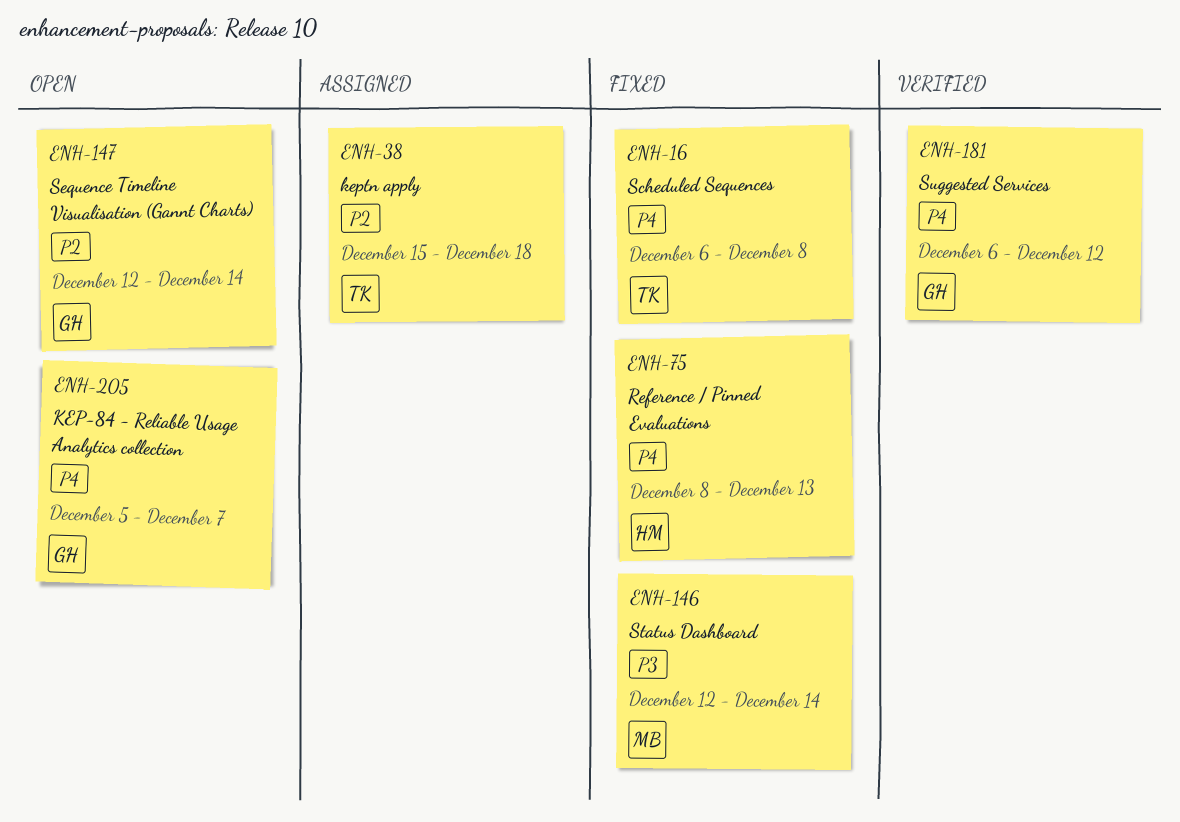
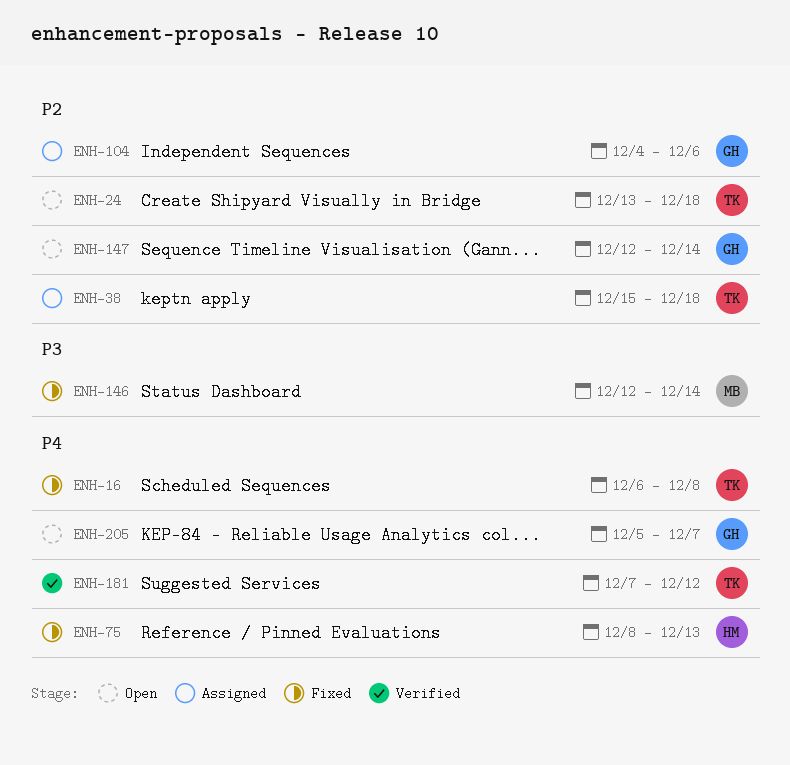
ENH-24: none -> present
ENH-104: none -> present
ENH-181, owner: GH -> TK
ENH-181, start: Dec 6 -> Dec 7

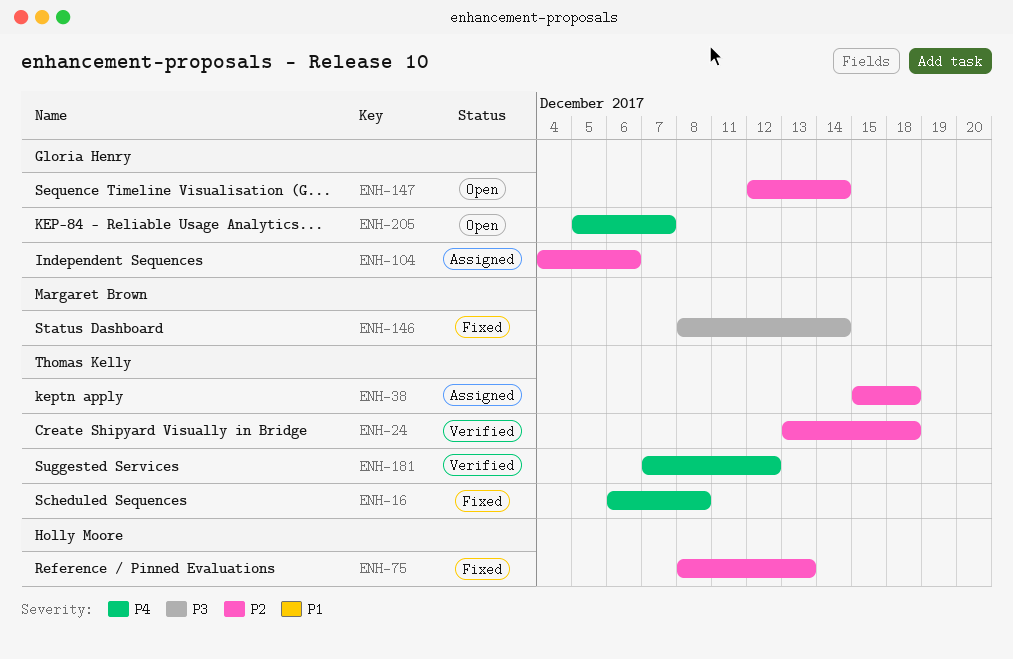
ENH-24, status: Open -> Verified
ENH-75, priority: P4 -> P2
ENH-146, start: Dec 12 -> Dec 8

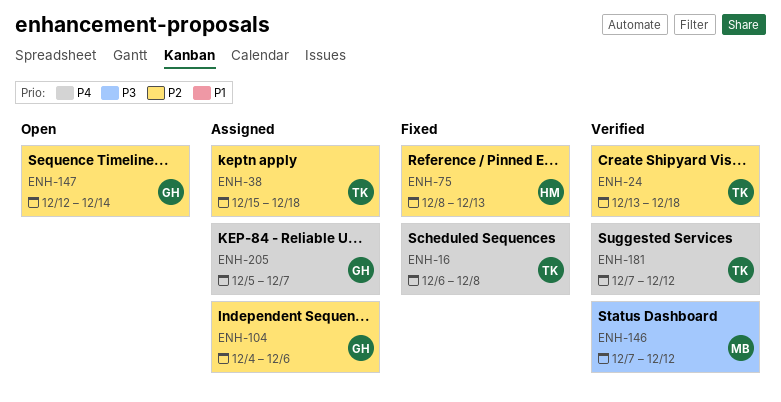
ENH-146, status: Fixed -> Verified
ENH-146, start: Dec 8 -> Dec 7
ENH-146, due: Dec 14 -> Dec 12
ENH-205, status: Open -> Assigned

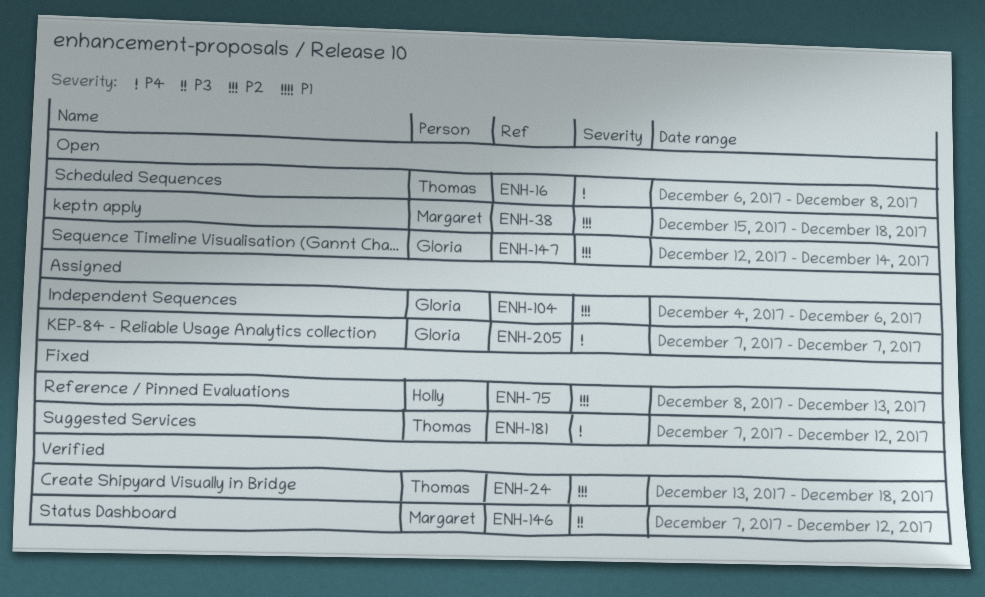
ENH-16, status: Fixed -> Open
ENH-38, status: Assigned -> Open
ENH-38, owner: Thomas -> Margaret
ENH-181, status: Verified -> Fixed
ENH-205, start: Dec 5 -> Dec 7

